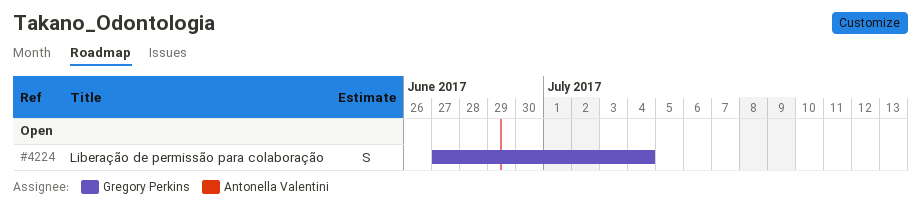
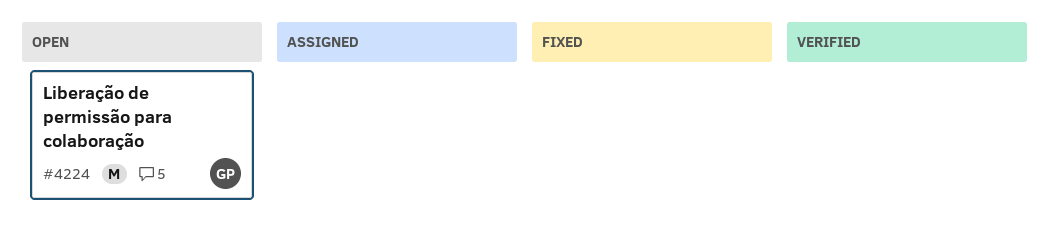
#4224, estimate: S -> M

